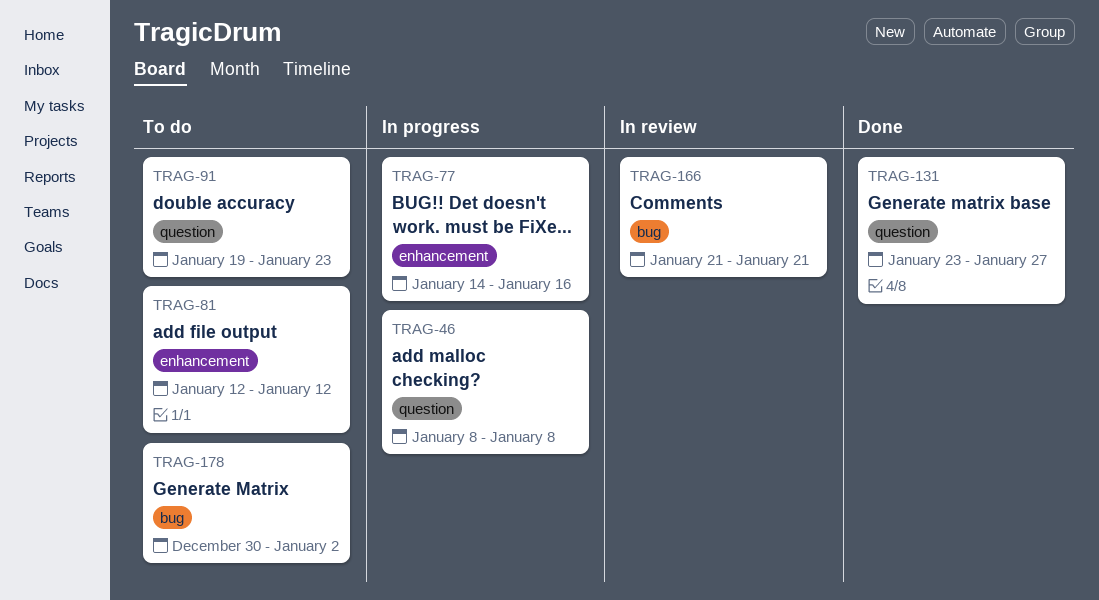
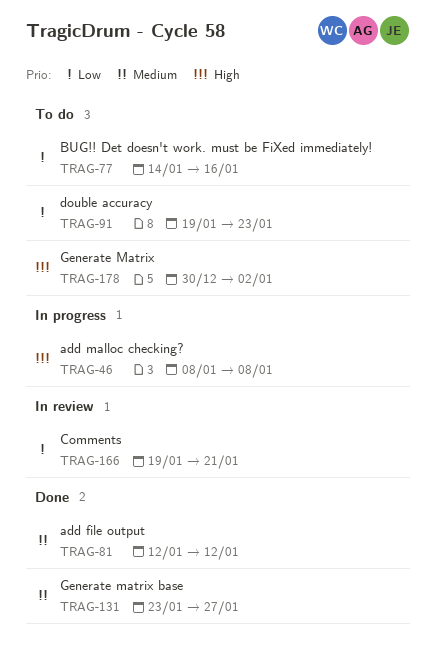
TRAG-77, status: In progress -> To do
TRAG-81, status: To do -> Done
TRAG-166, start: Jan 21 -> Jan 19

